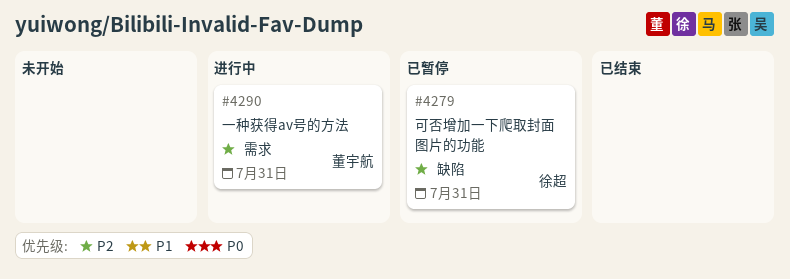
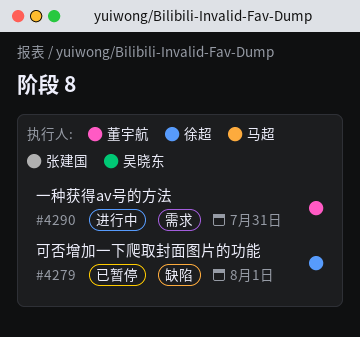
#4279, due: Jul 31 -> Aug 1

